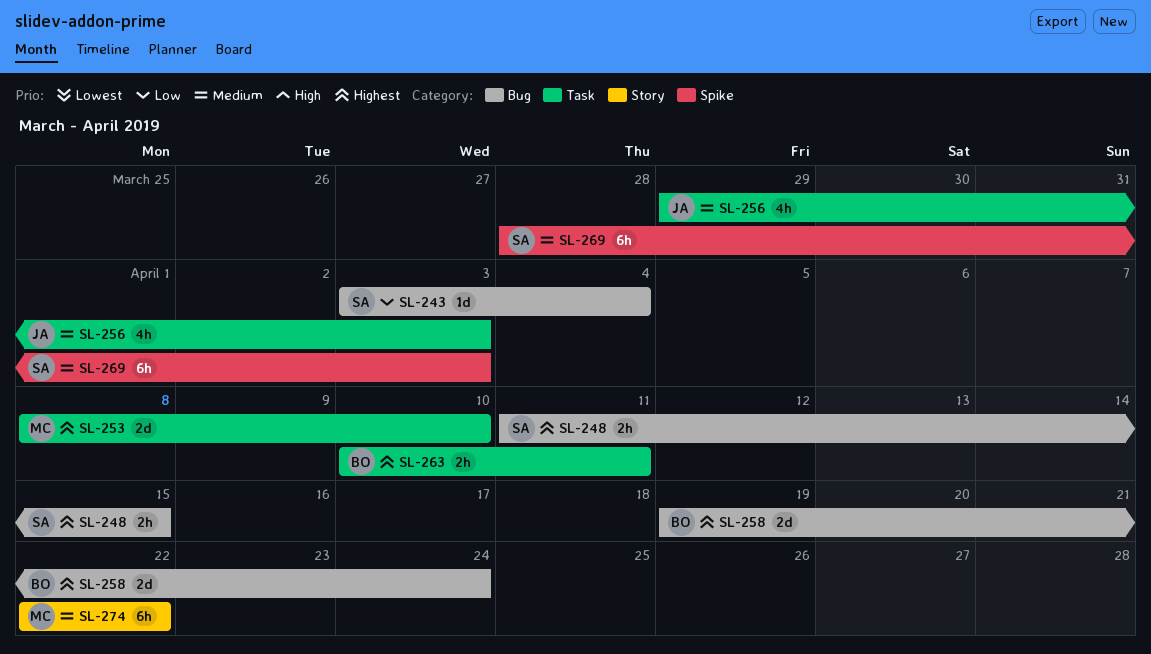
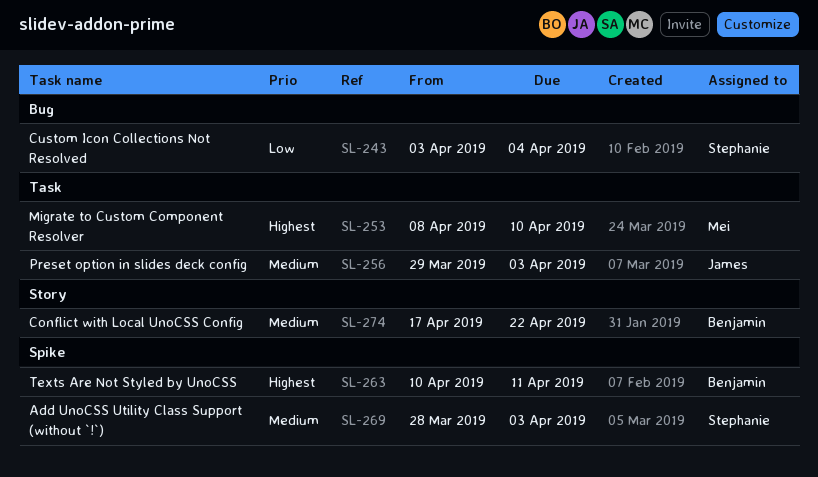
SL-248: present -> none
SL-258: present -> none
SL-263, label: Task -> Spike
SL-274, owner: Mei -> Benjamin
SL-274, start: Apr 22 -> Apr 17

